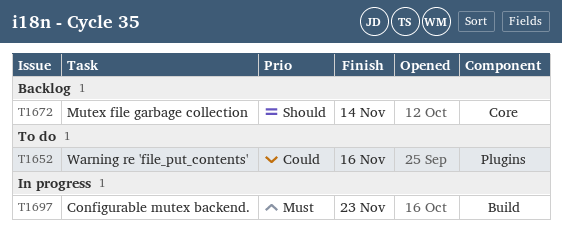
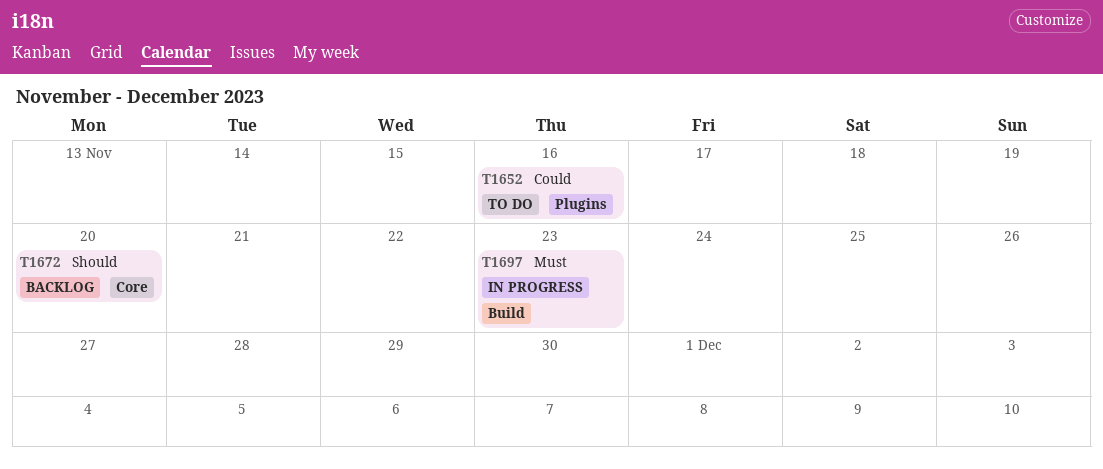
T1672, due: Nov 14 -> Nov 20

